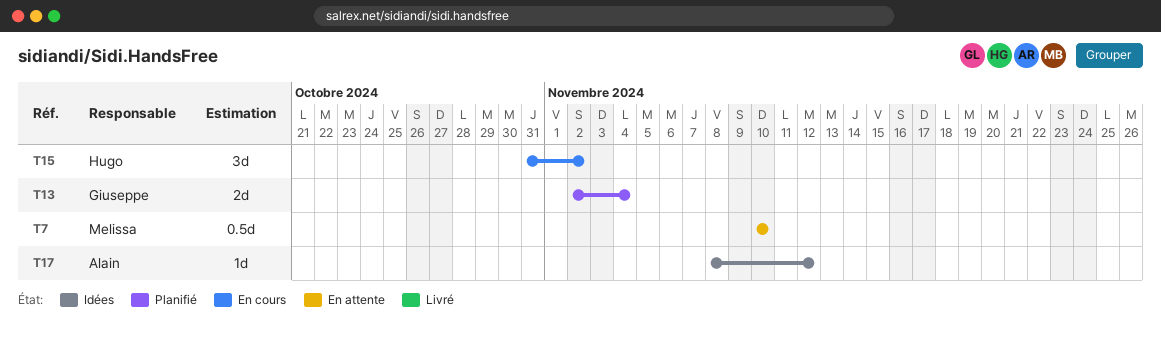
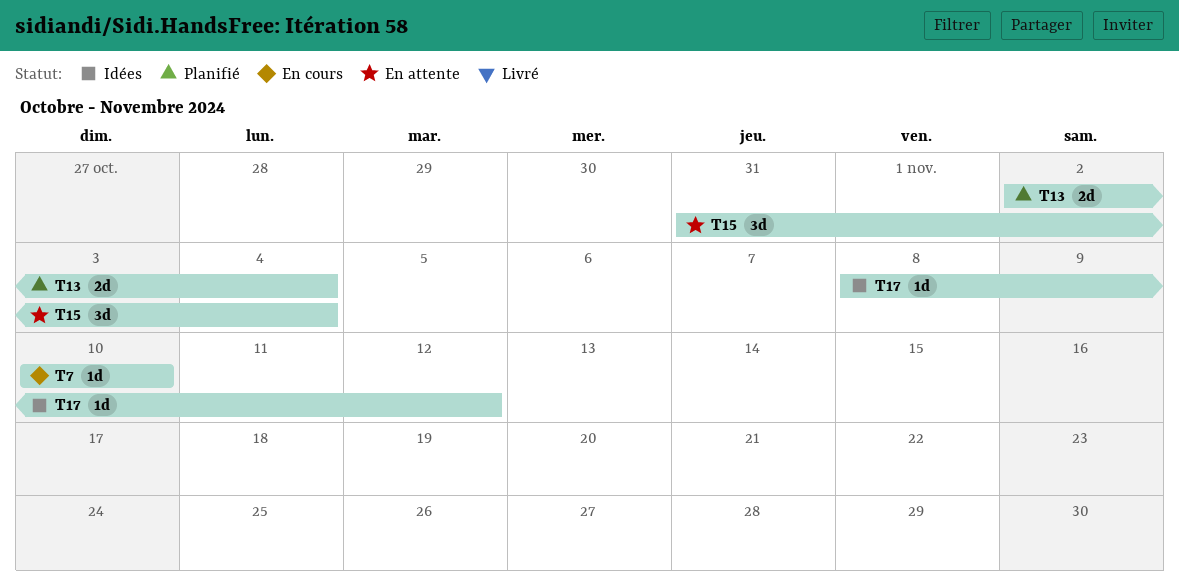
T7, status: En attente -> En cours
T7, estimate: 0.5d -> 1d
T15, status: En cours -> En attente
T15, due: Nov 2 -> Nov 4

